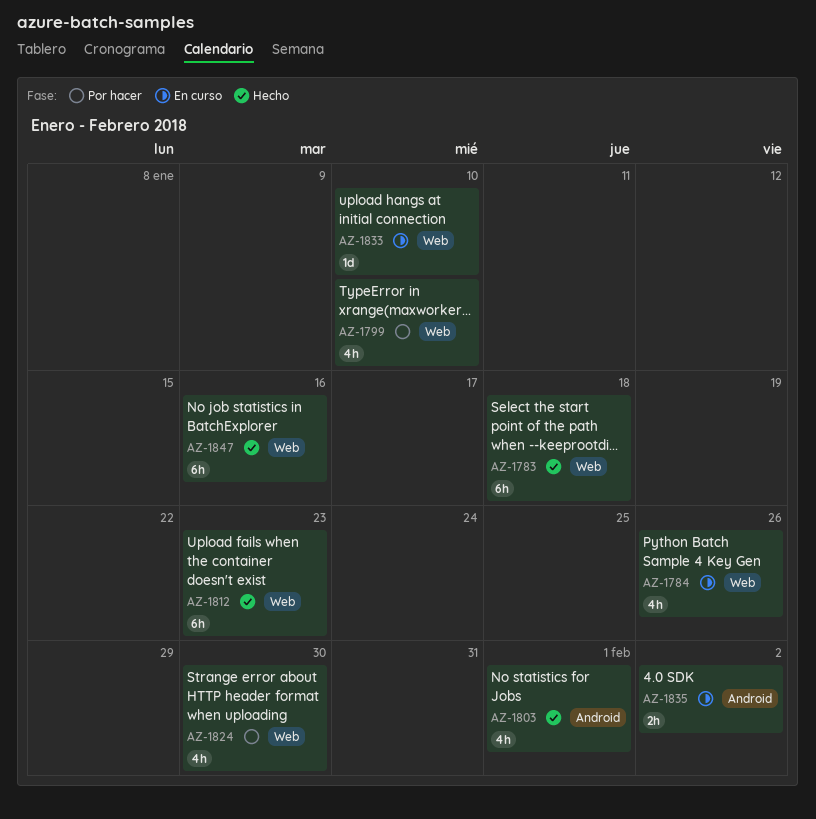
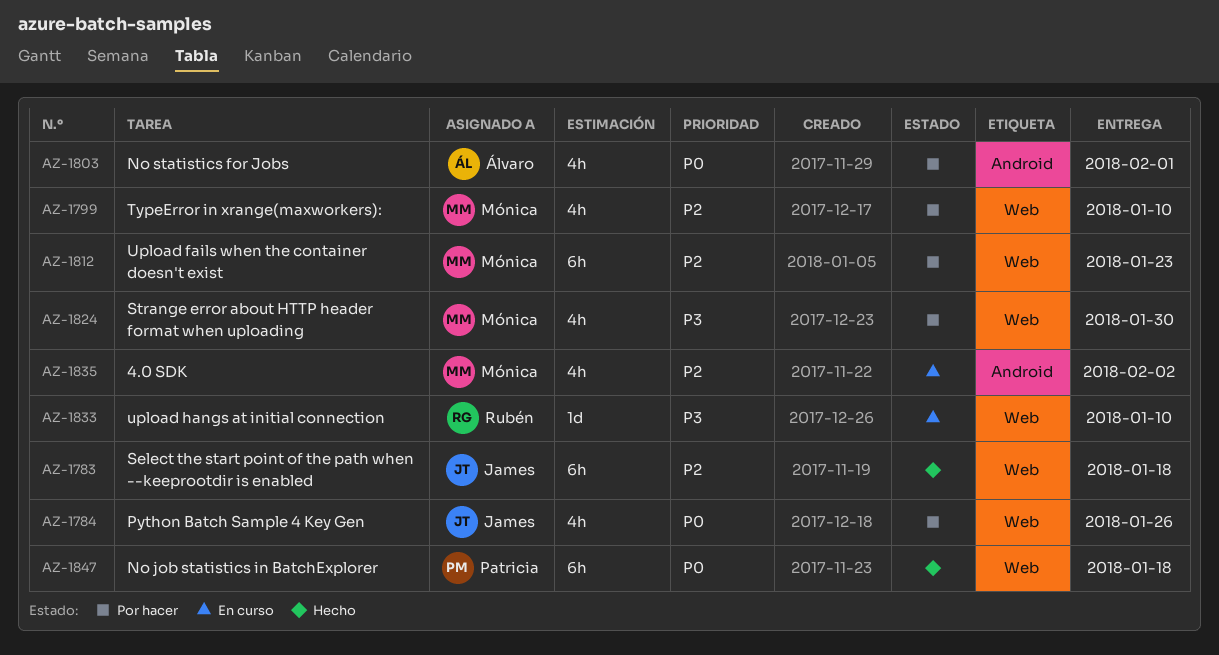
AZ-1784, status: En curso -> Por hacer
AZ-1803, status: Hecho -> Por hacer
AZ-1812, status: Hecho -> Por hacer
AZ-1835, estimate: 2h -> 4h
AZ-1847, due: Jan 16 -> Jan 18

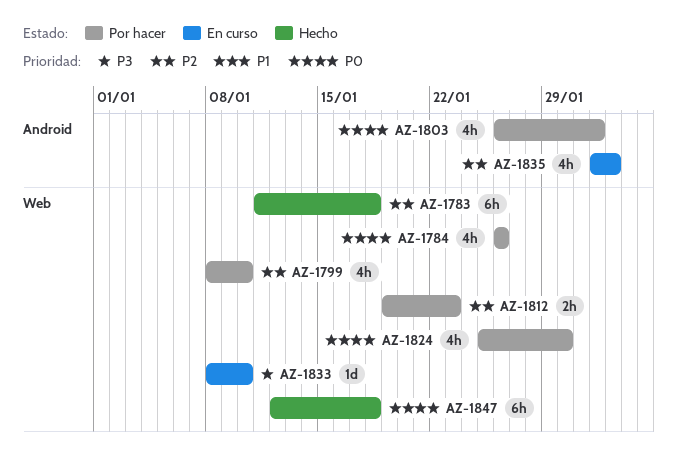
AZ-1812, estimate: 6h -> 2h
AZ-1824, priority: P3 -> P0

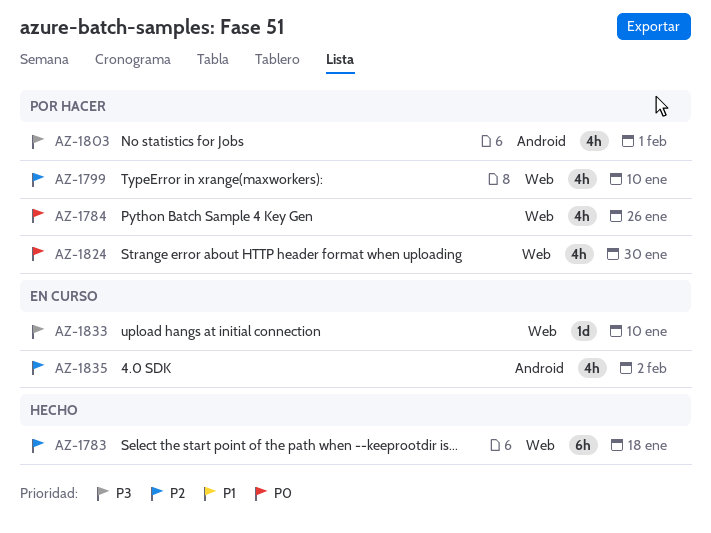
AZ-1803, priority: P0 -> P3
AZ-1812: present -> none
AZ-1847: present -> none

